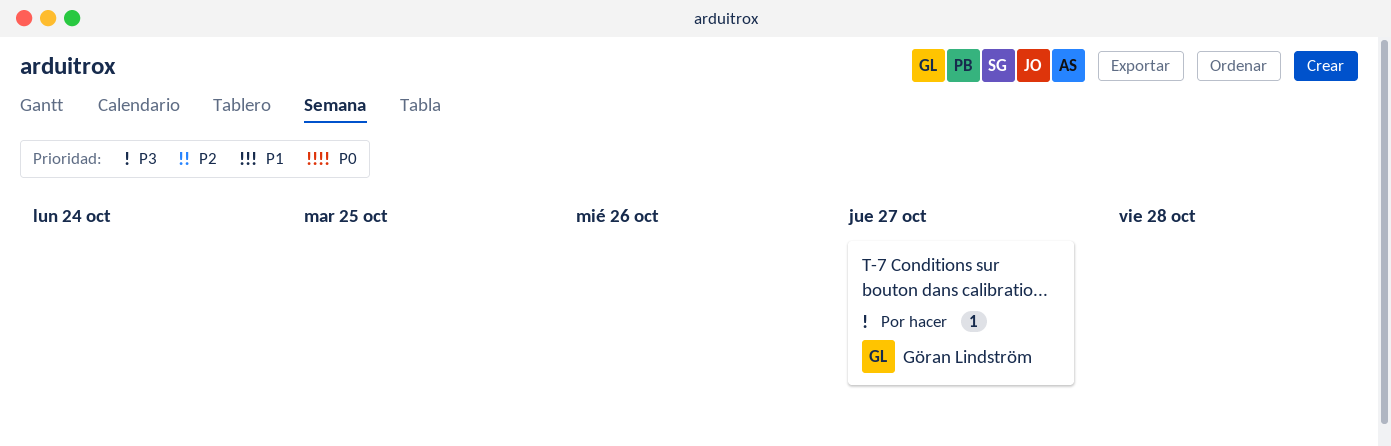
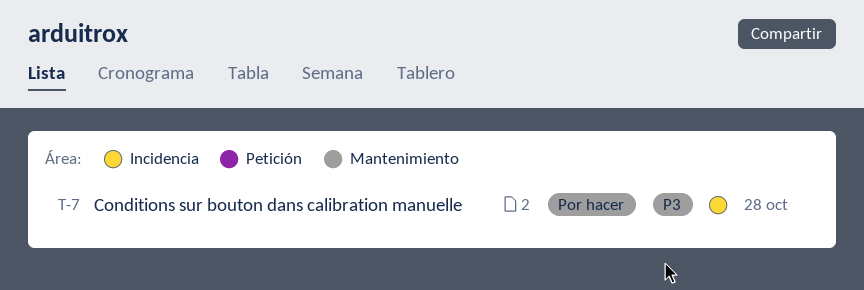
T-7, due: Oct 27 -> Oct 28

